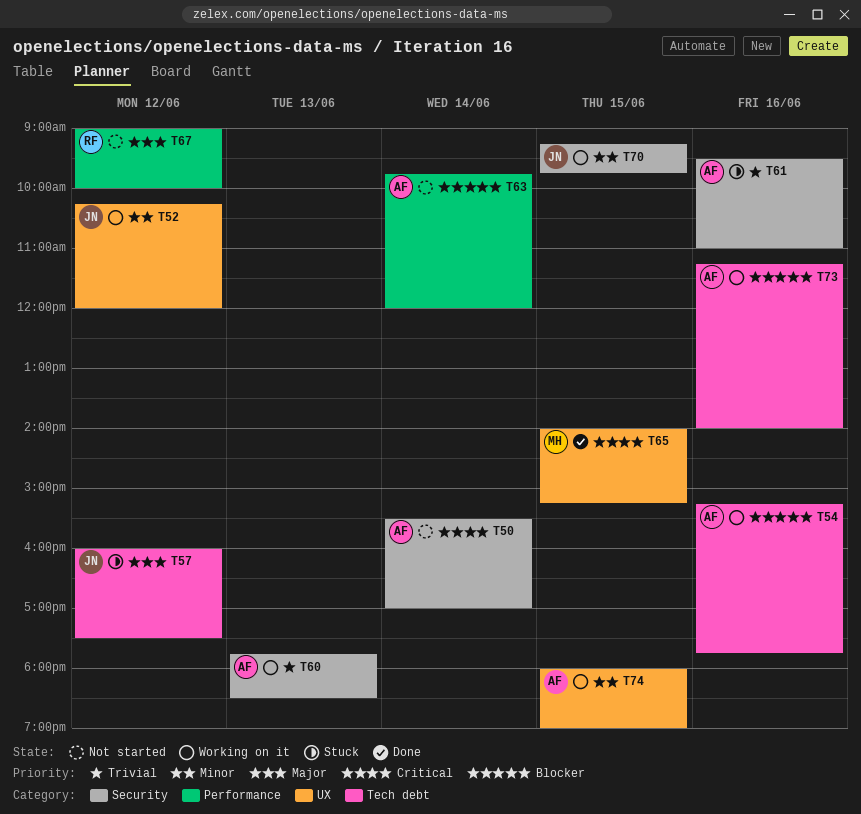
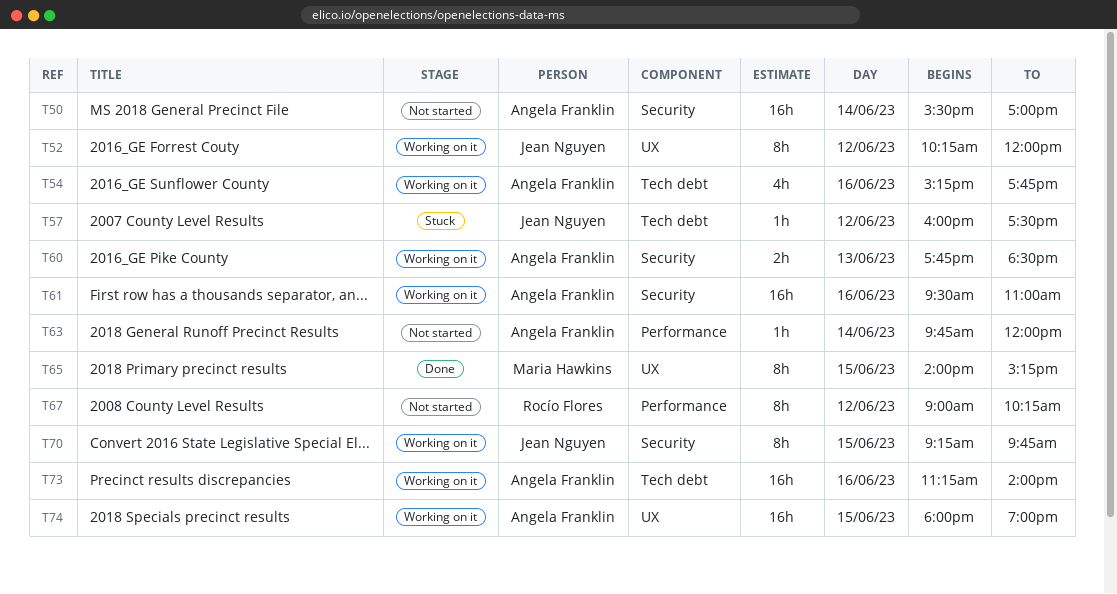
T61, status: Stuck -> Working on it
T67, ends: 10:00 -> 10:15

